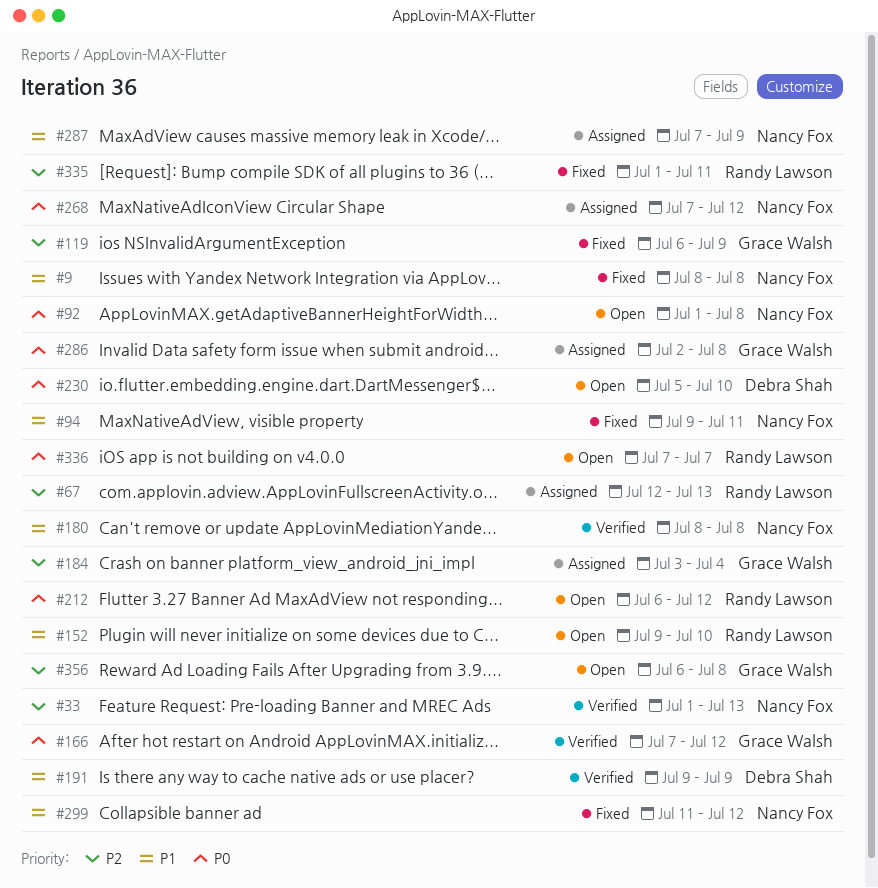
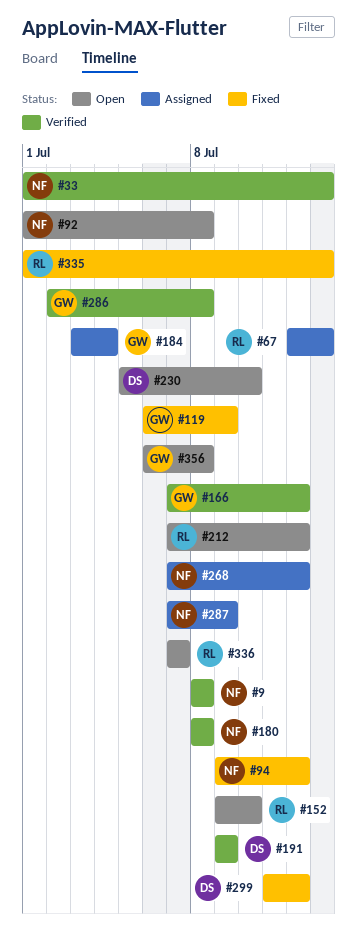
#9, status: Fixed -> Verified
#94, due: Jul 11 -> Jul 12
#212, start: Jul 6 -> Jul 7
#286, status: Assigned -> Verified
#299, owner: Nancy Fox -> Debra Shah
#335, due: Jul 11 -> Jul 13

